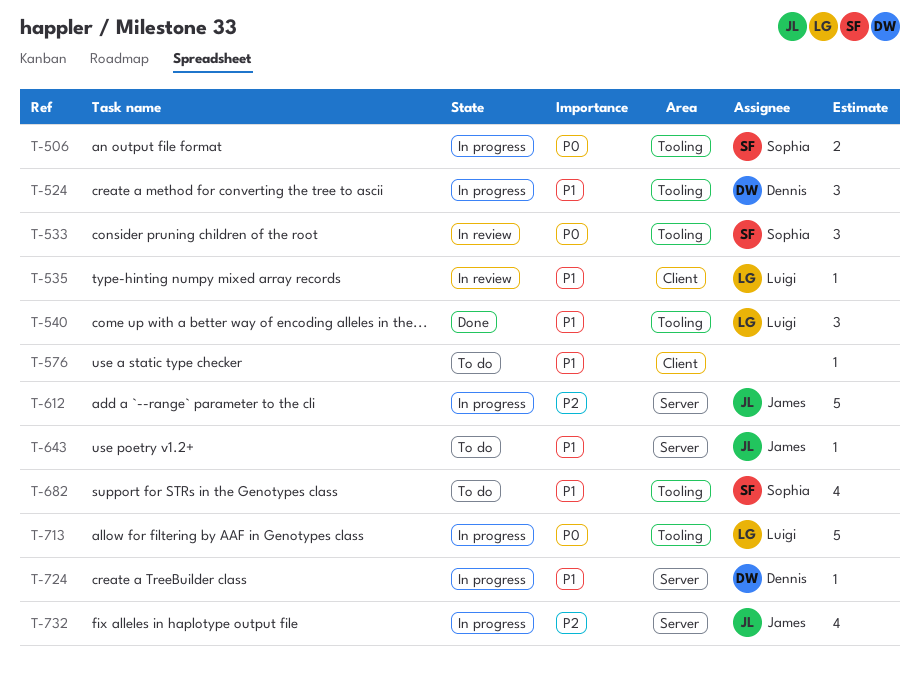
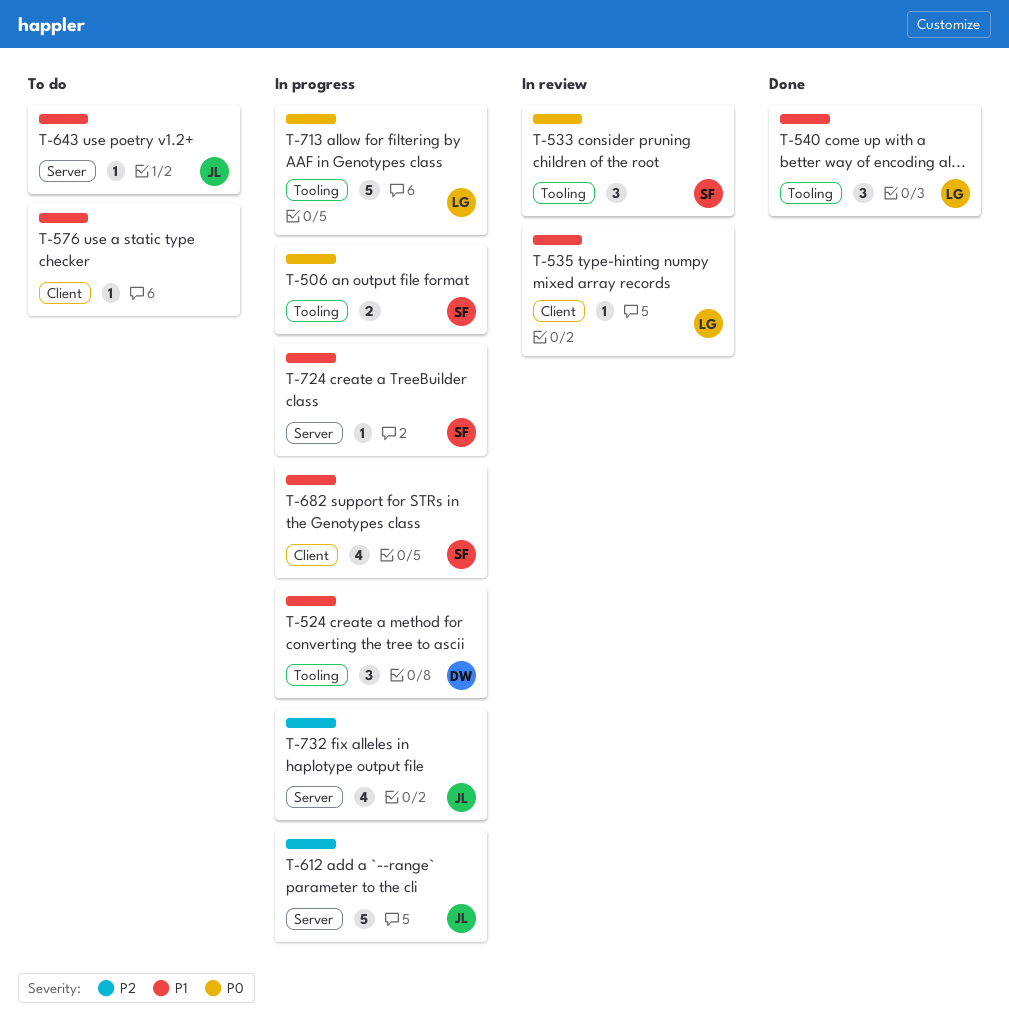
T-682, status: To do -> In progress
T-682, label: Tooling -> Client
T-724, owner: Dennis -> Sophia

